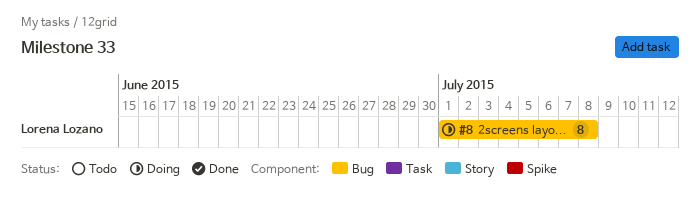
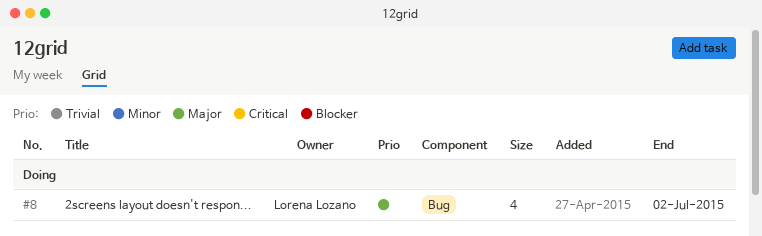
#8, estimate: 8 -> 4
#8, due: Jul 8 -> Jul 2

